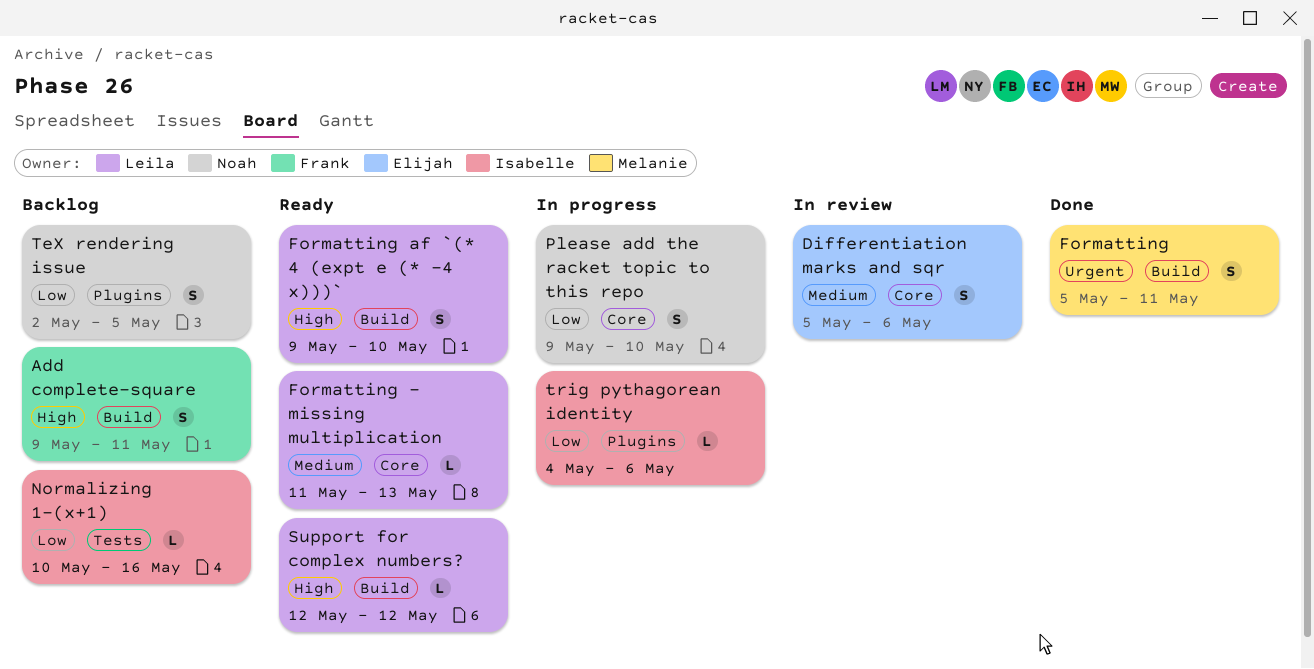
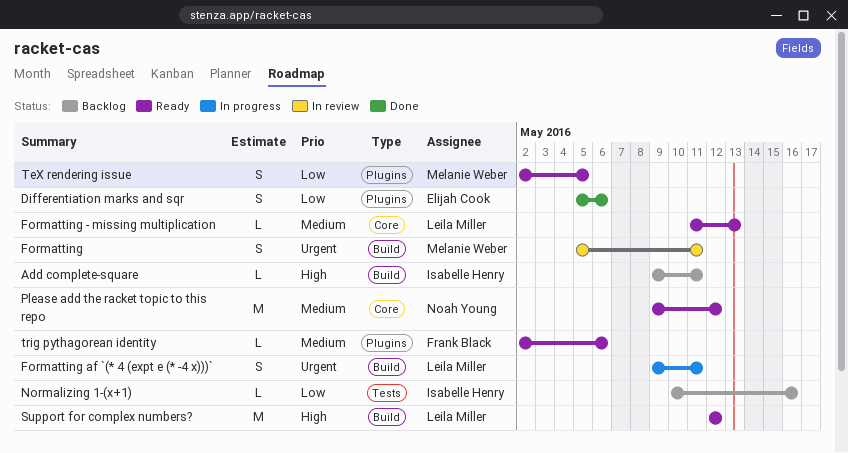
Add complete-square, owner: Frank Black -> Isabelle Henry
Add complete-square, estimate: S -> L
Differentiation marks and sqr, status: In review -> Done
Differentiation marks and sqr, priority: Medium -> Low
Differentiation marks and sqr, label: Core -> Plugins
Formatting, status: Done -> In review
Formatting af `(* 4 (expt e (* -4 x)))`, status: Ready -> In progress
Formatting af `(* 4 (expt e (* -4 x)))`, priority: High -> Urgent
Formatting af `(* 4 (expt e (* -4 x)))`, due: May 10 -> May 11
Please add the racket topic to this repo, status: In progress -> Ready
Please add the racket topic to this repo, priority: Low -> Medium
Please add the racket topic to this repo, estimate: S -> M
Please add the racket topic to this repo, due: May 10 -> May 12
Support for complex numbers?, estimate: L -> M
TeX rendering issue, status: Backlog -> Ready
TeX rendering issue, owner: Noah Young -> Melanie Weber
trig pythagorean identity, status: In progress -> Ready
trig pythagorean identity, owner: Isabelle Henry -> Frank Black
trig pythagorean identity, priority: Low -> Medium
trig pythagorean identity, start: May 4 -> May 2

